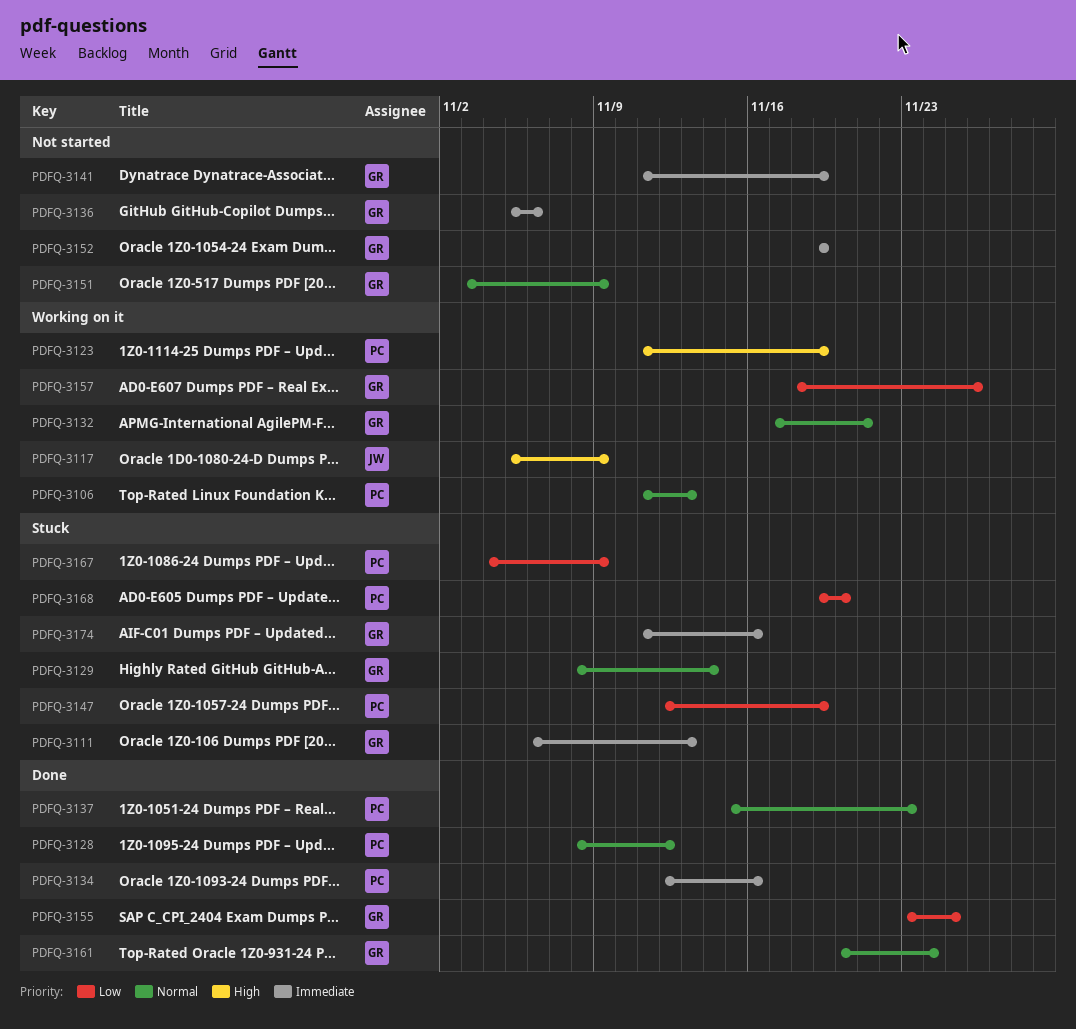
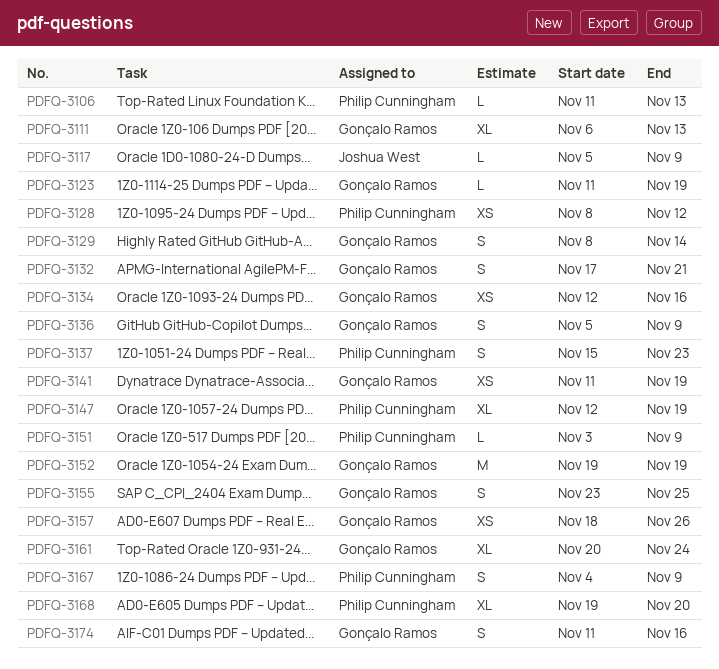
PDFQ-3123, owner: Philip Cunningham -> Gonçalo Ramos
PDFQ-3134, owner: Philip Cunningham -> Gonçalo Ramos
PDFQ-3136, due: Nov 6 -> Nov 9
PDFQ-3151, owner: Gonçalo Ramos -> Philip Cunningham

